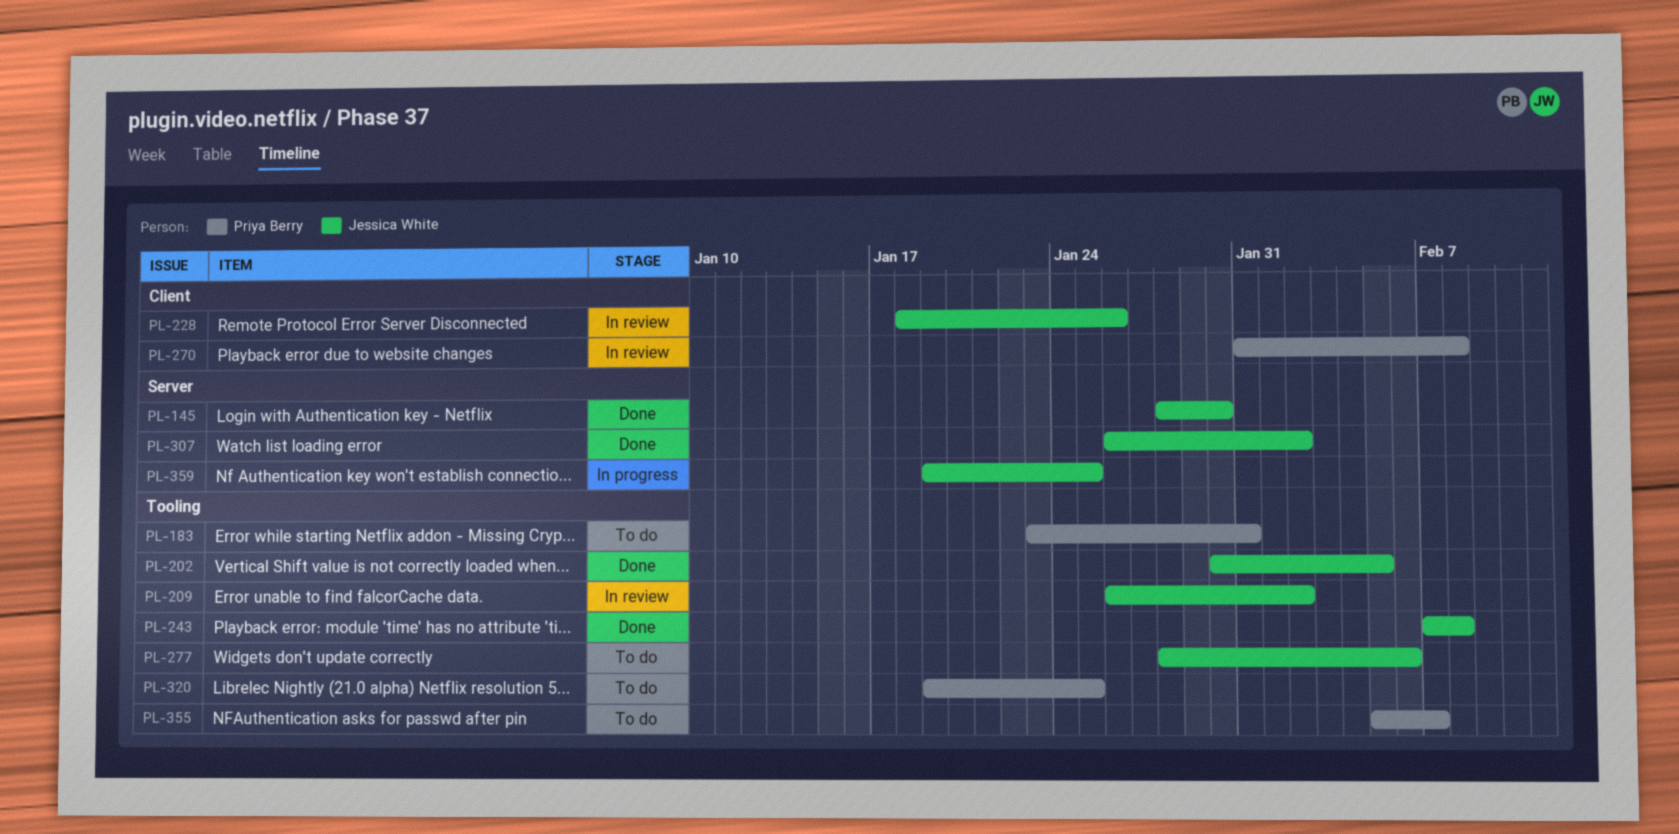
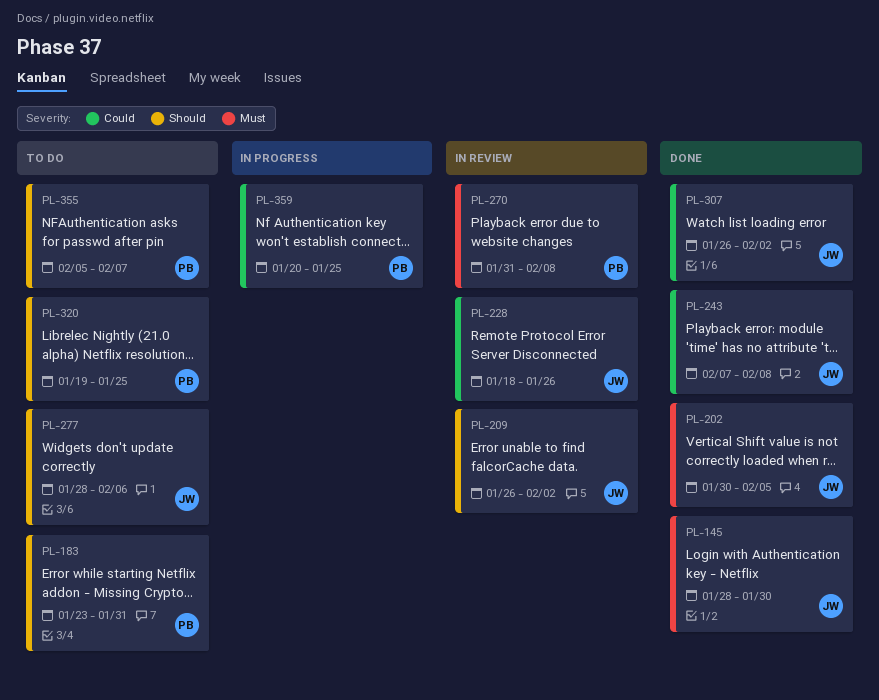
PL-359, owner: Jessica White -> Priya Berry
PL-359, start: Jan 19 -> Jan 20

